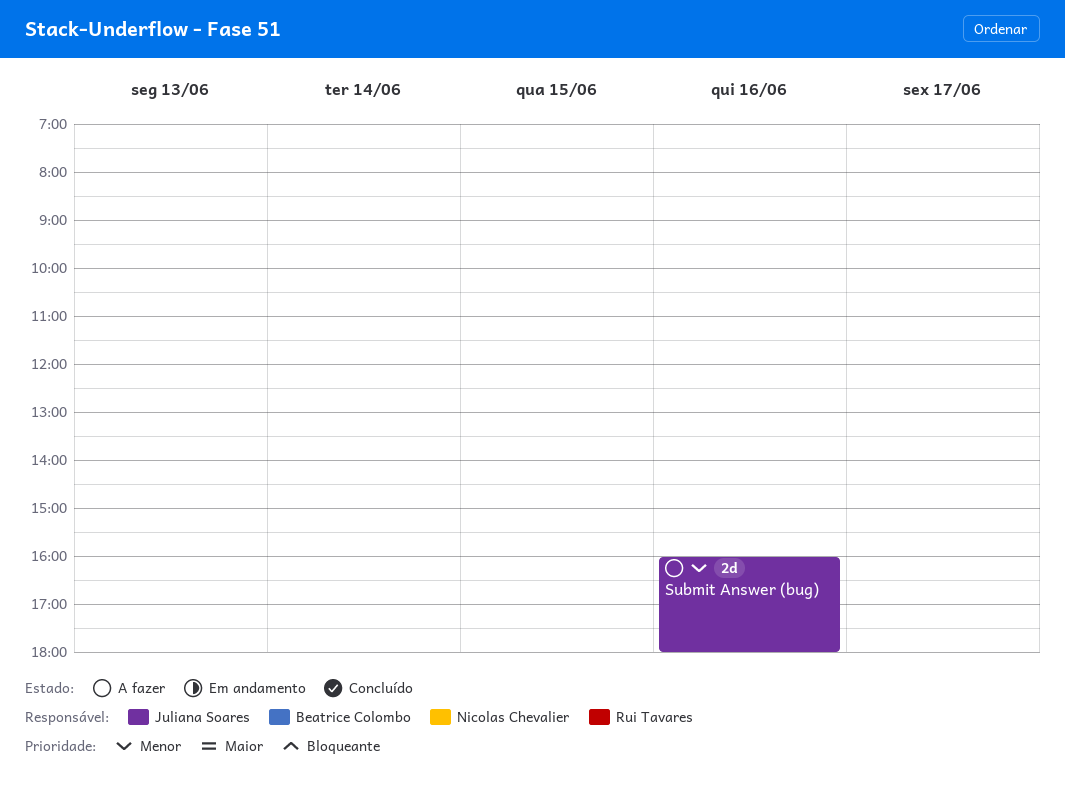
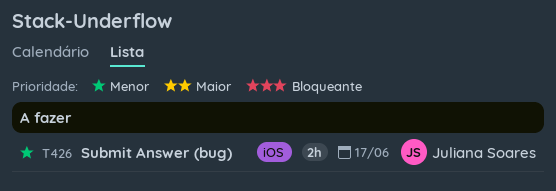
Submit Answer (bug), estimate: 2d -> 2h
Submit Answer (bug), day: Jun 16 -> Jun 17

